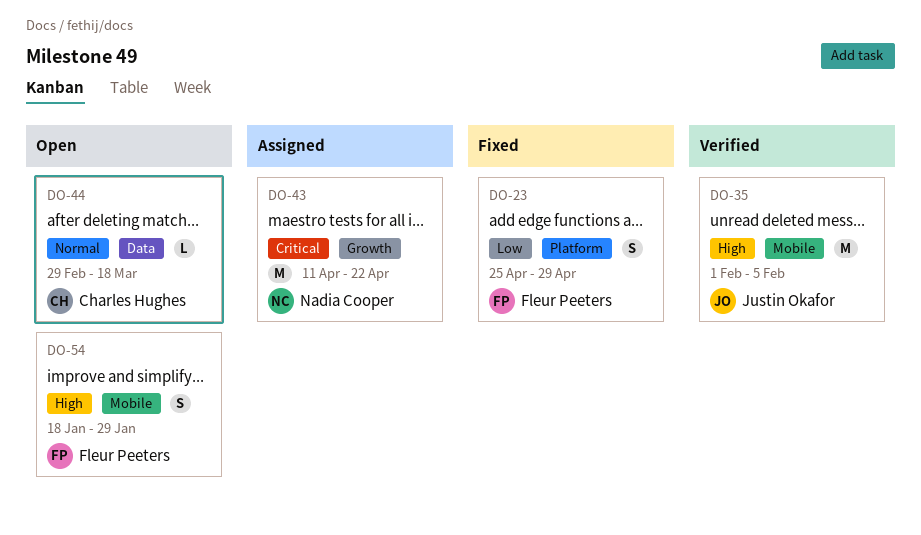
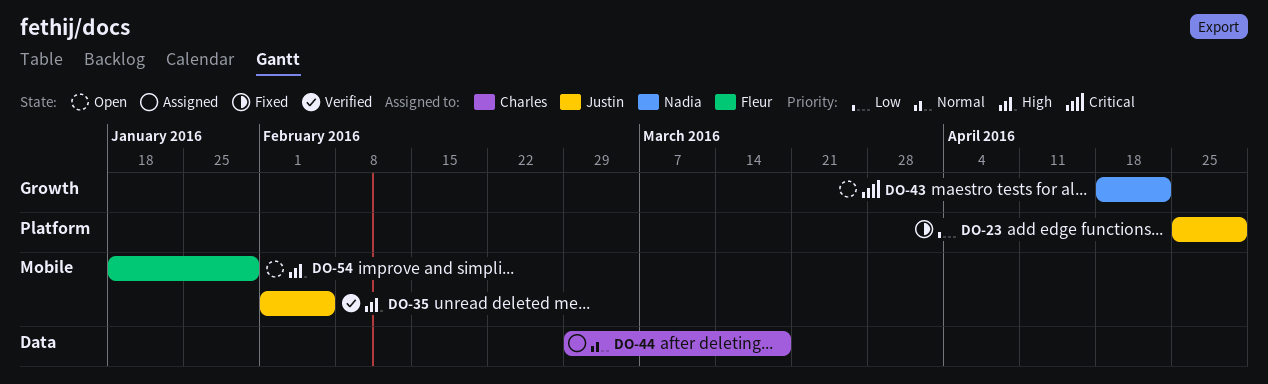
DO-23, owner: Fleur Peeters -> Justin Okafor
DO-43, status: Assigned -> Open
DO-43, start: Apr 11 -> Apr 18
DO-44, status: Open -> Assigned

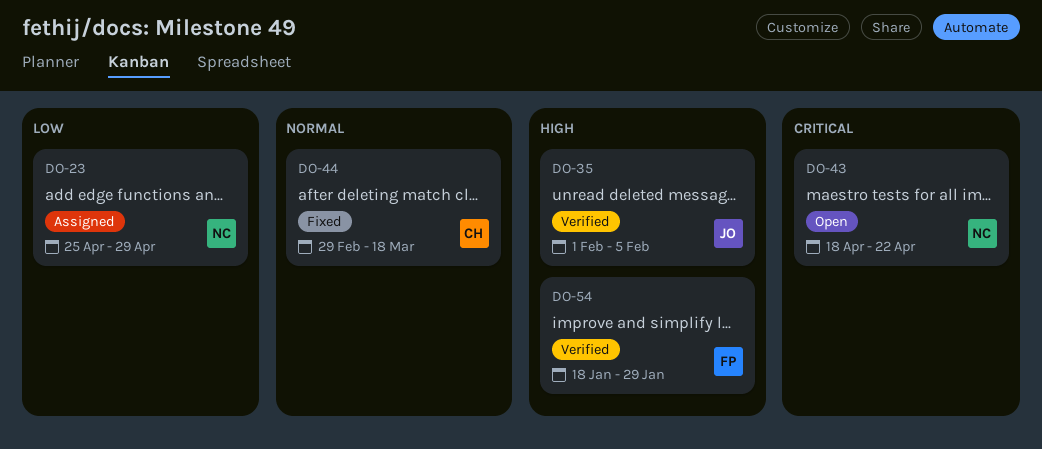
DO-23, status: Fixed -> Assigned
DO-23, owner: Justin -> Nadia
DO-44, status: Assigned -> Fixed
DO-54, status: Open -> Verified

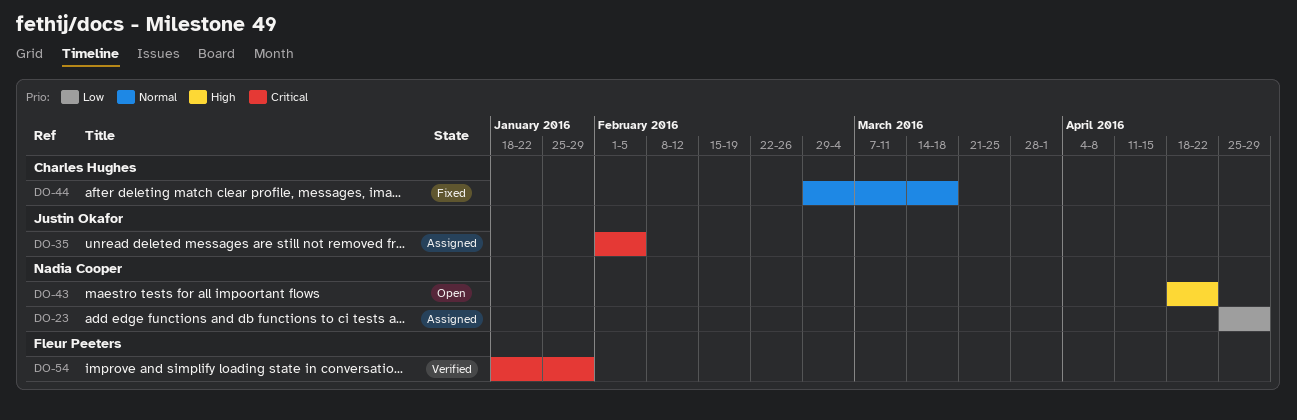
DO-35, status: Verified -> Assigned
DO-35, priority: High -> Critical
DO-43, priority: Critical -> High
DO-54, priority: High -> Critical

